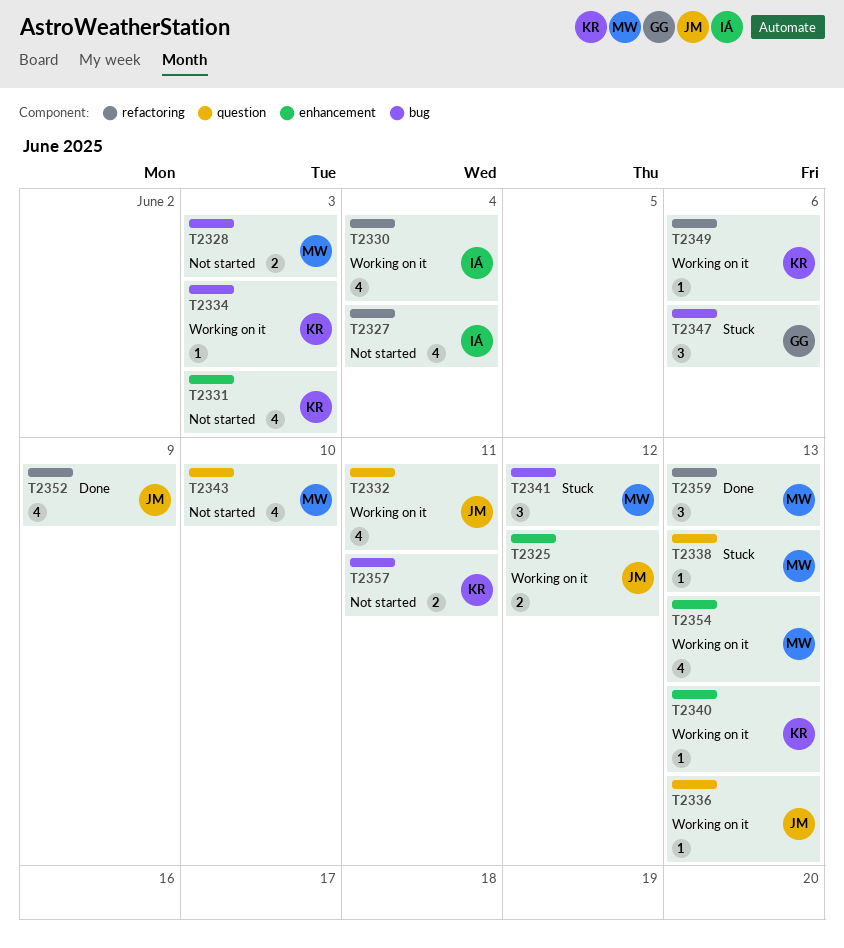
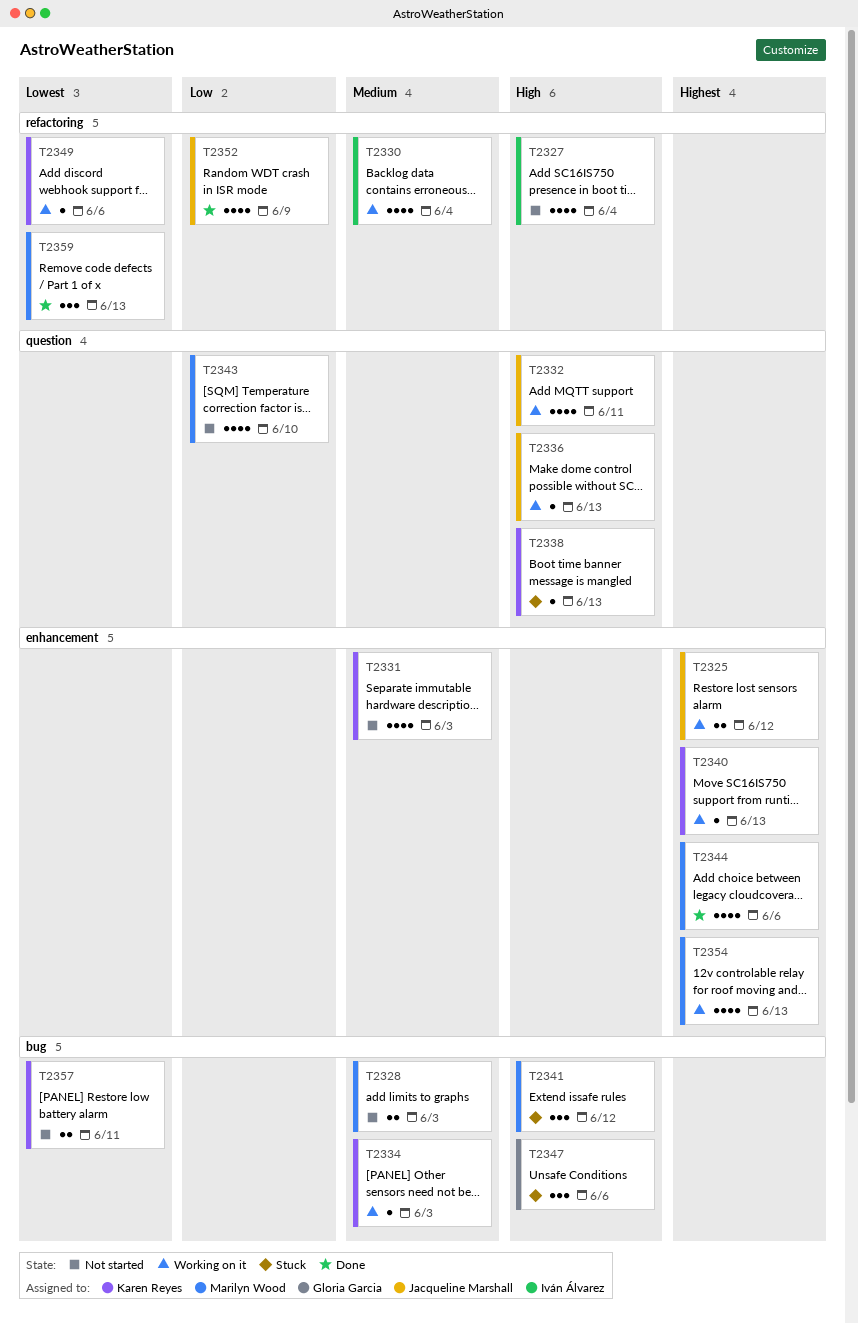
T2338, owner: Marilyn Wood -> Karen Reyes
T2344: none -> present

